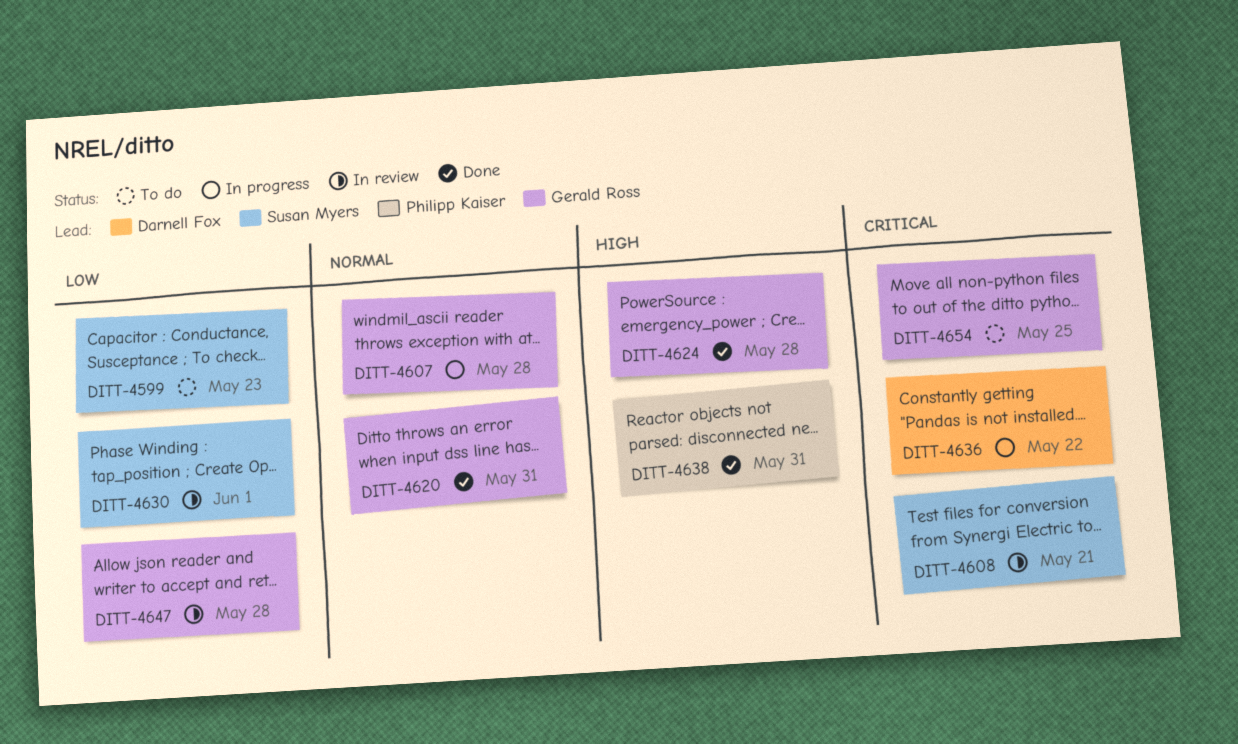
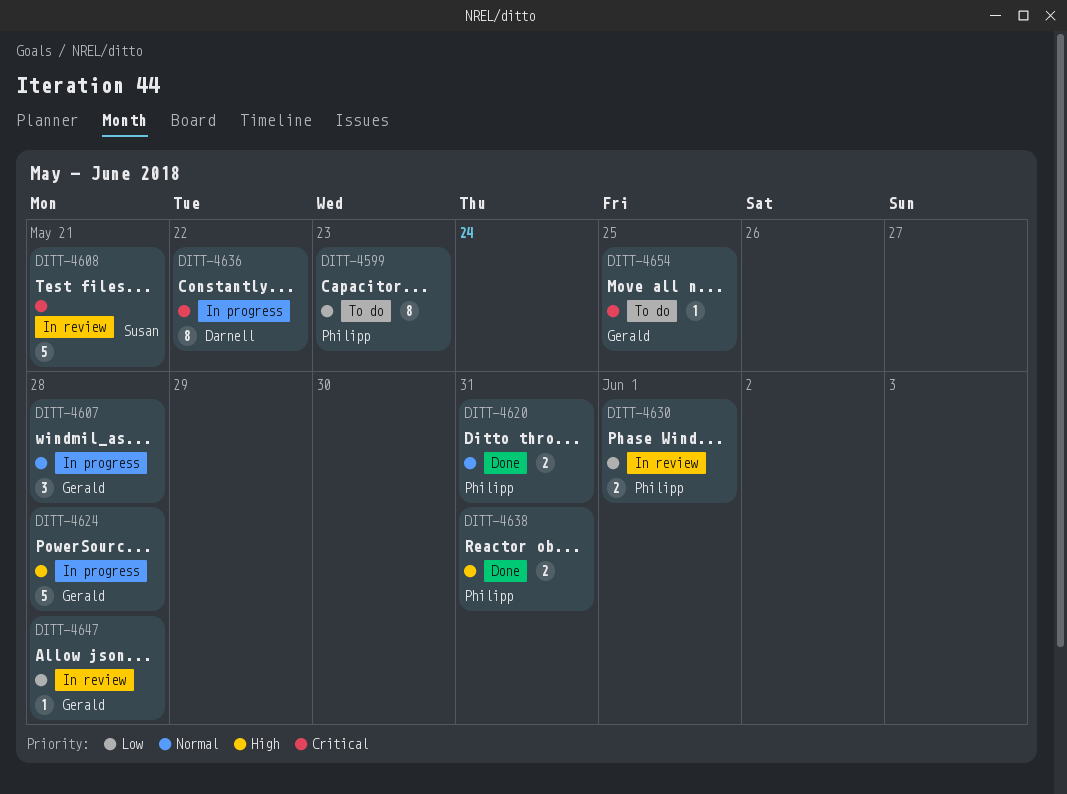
DITT-4599, owner: Susan Myers -> Philipp Kaiser
DITT-4620, owner: Gerald Ross -> Philipp Kaiser
DITT-4624, status: Done -> In progress
DITT-4630, owner: Susan Myers -> Philipp Kaiser

